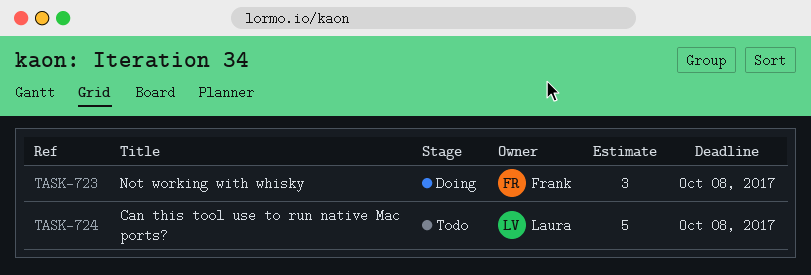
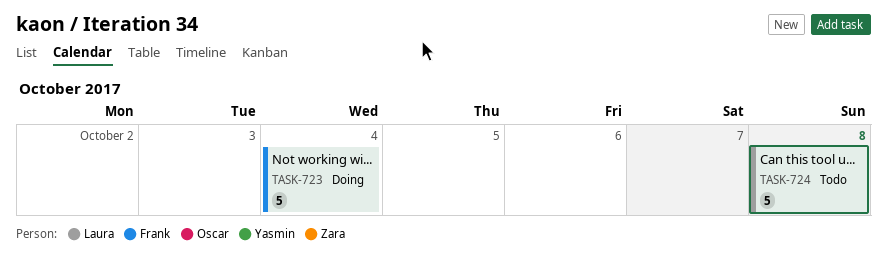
TASK-723, estimate: 3 -> 5
TASK-723, due: Oct 8 -> Oct 4

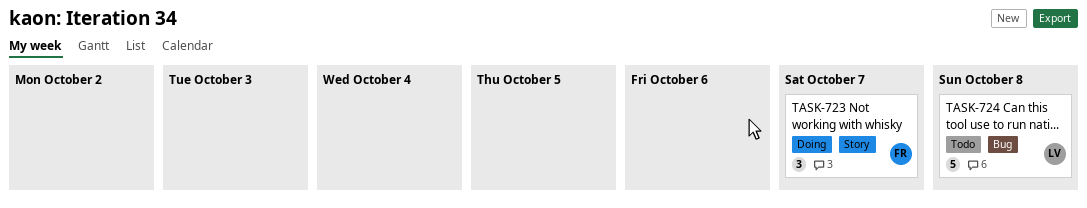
TASK-723, estimate: 5 -> 3
TASK-723, due: Oct 4 -> Oct 7

